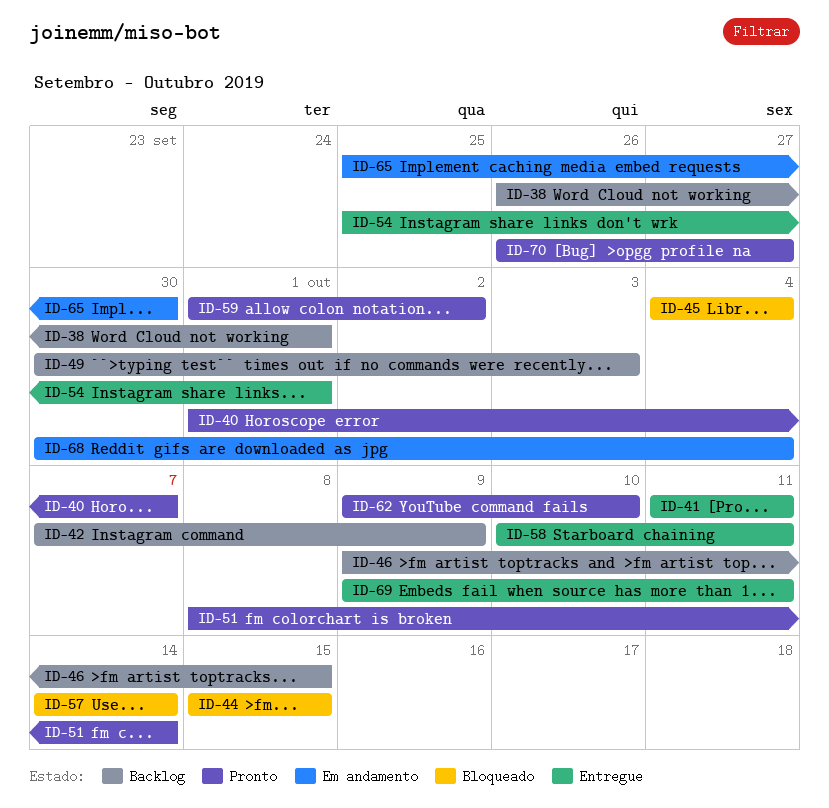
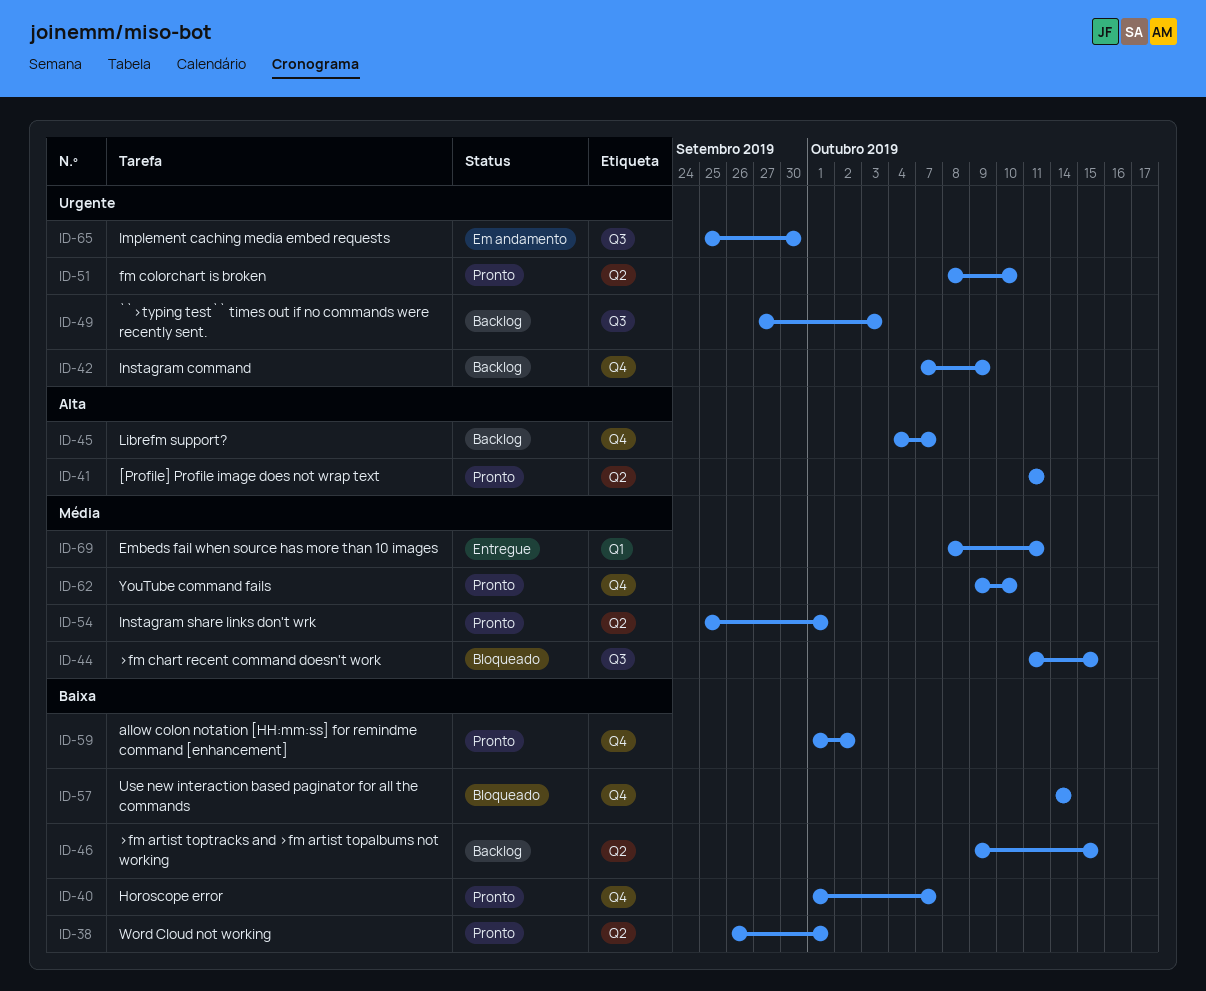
ID-38, status: Backlog -> Pronto
ID-41, status: Entregue -> Pronto
ID-44, start: Oct 15 -> Oct 11
ID-45, status: Bloqueado -> Backlog
ID-45, due: Oct 4 -> Oct 7
ID-49, start: Sep 30 -> Sep 27
ID-51, due: Oct 14 -> Oct 10
ID-54, status: Entregue -> Pronto
ID-58: present -> none
ID-68: present -> none
ID-69, start: Oct 9 -> Oct 8
ID-70: present -> none

